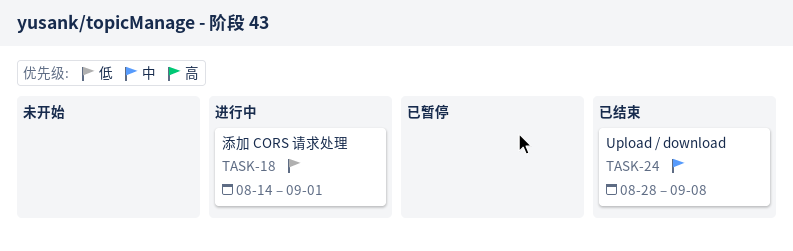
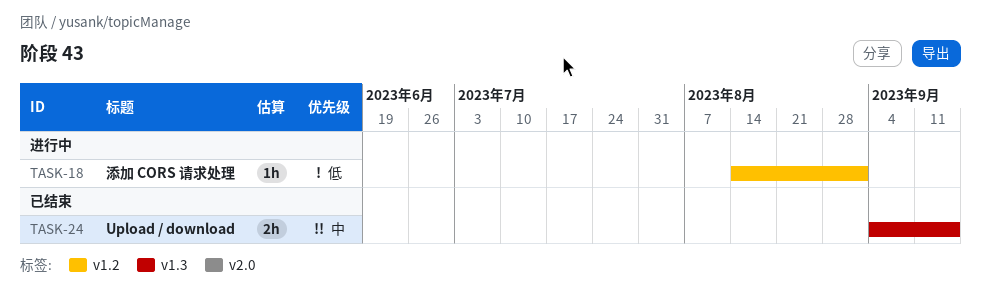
TASK-24, start: Aug 28 -> Sep 4
TASK-24, due: Sep 8 -> Sep 15

